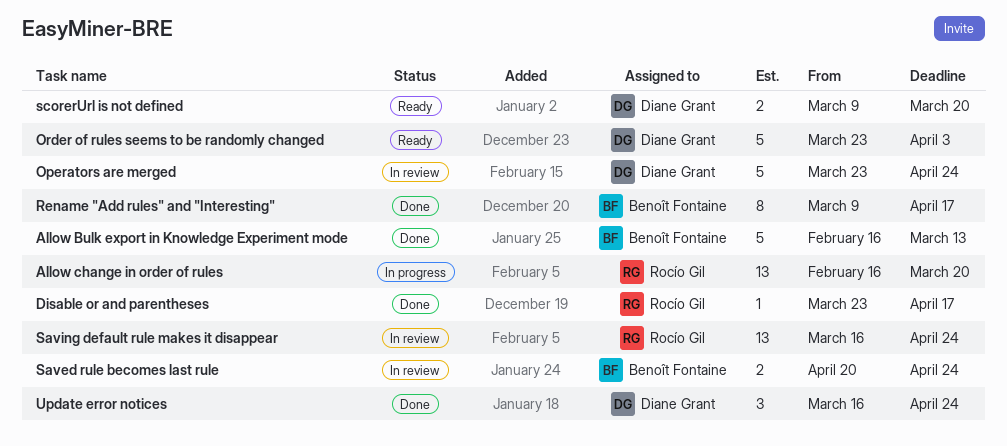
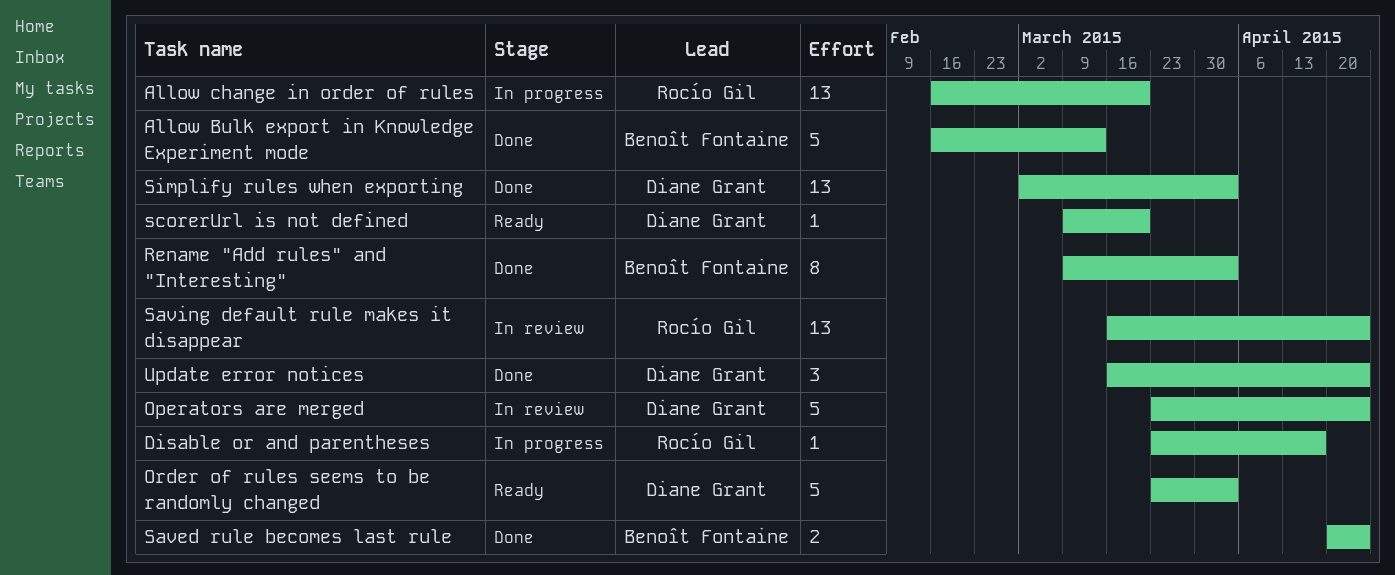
Disable or and parentheses, status: Done -> In progress
Rename "Add rules" and "Interesting", due: Apr 17 -> Apr 3
Saved rule becomes last rule, status: In review -> Done
scorerUrl is not defined, estimate: 2 -> 1
Simplify rules when exporting: none -> present

